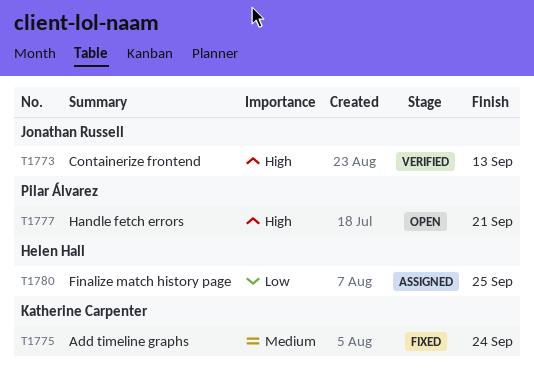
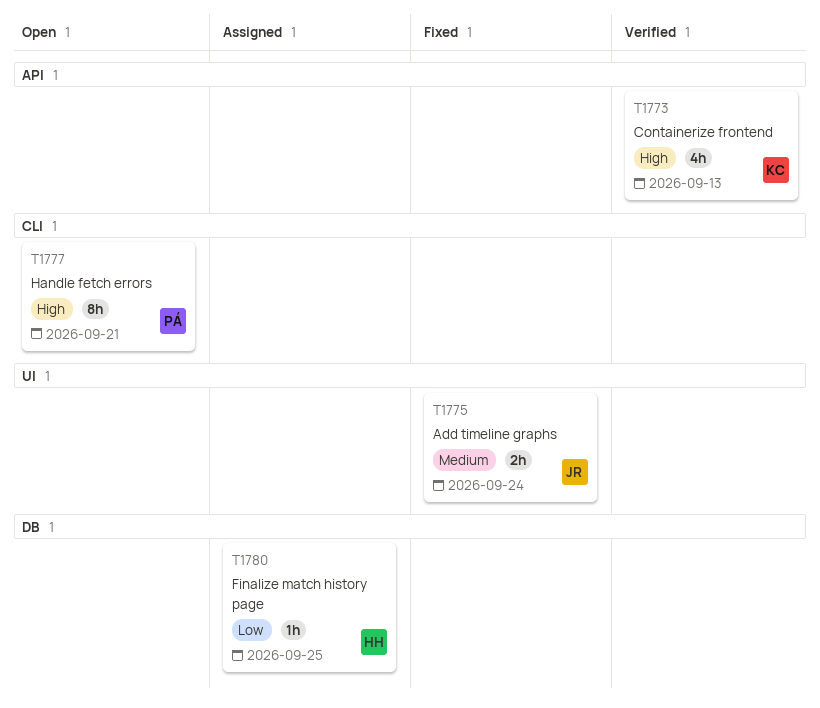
T1773, owner: Jonathan Russell -> Katherine Carpenter
T1775, owner: Katherine Carpenter -> Jonathan Russell

